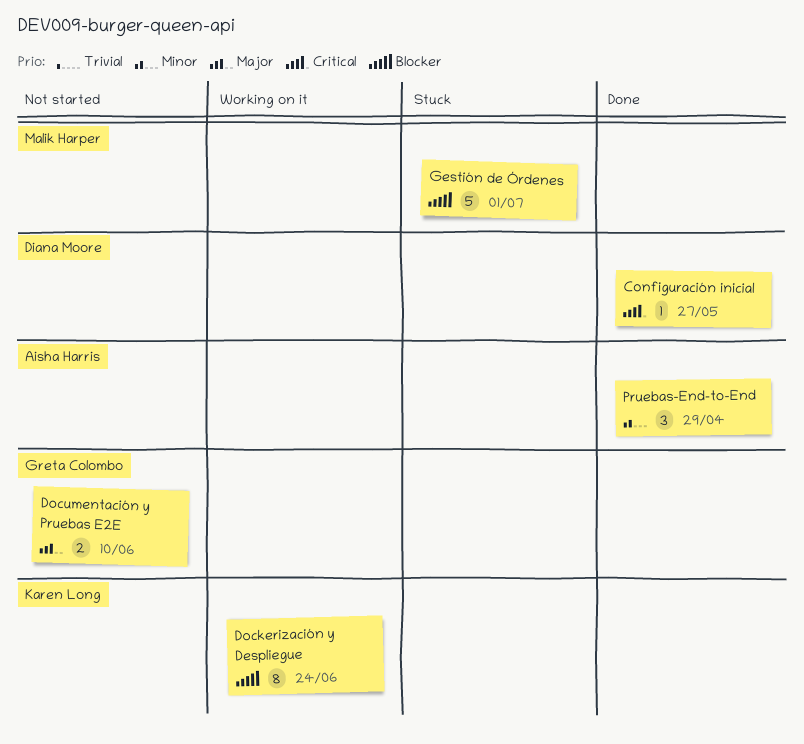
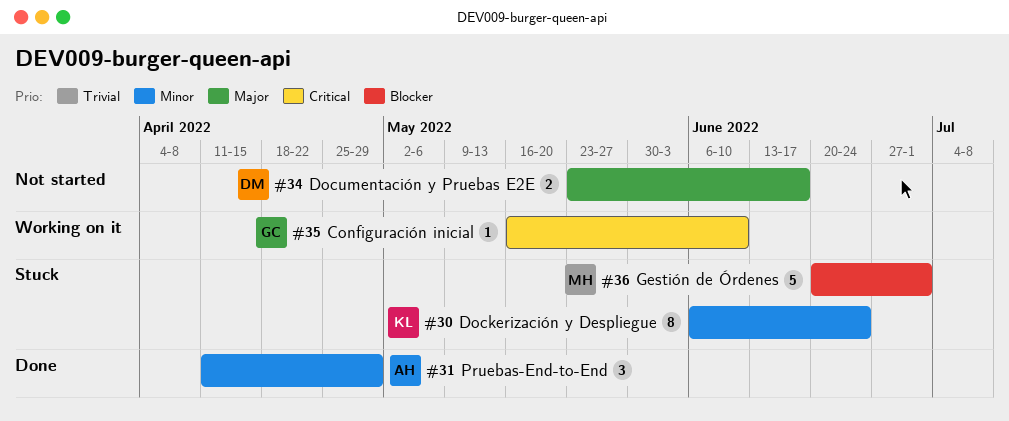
Configuración inicial, status: Done -> Working on it
Configuración inicial, owner: Diana Moore -> Greta Colombo
Configuración inicial, due: May 27 -> Jun 10
Dockerización y Despliegue, status: Working on it -> Stuck
Dockerización y Despliegue, priority: Blocker -> Minor
Documentación y Pruebas E2E, owner: Greta Colombo -> Diana Moore
Documentación y Pruebas E2E, due: Jun 10 -> Jun 17

